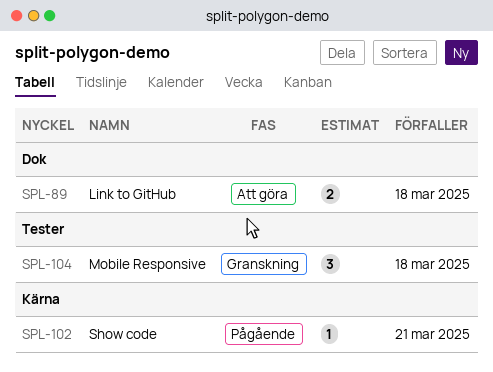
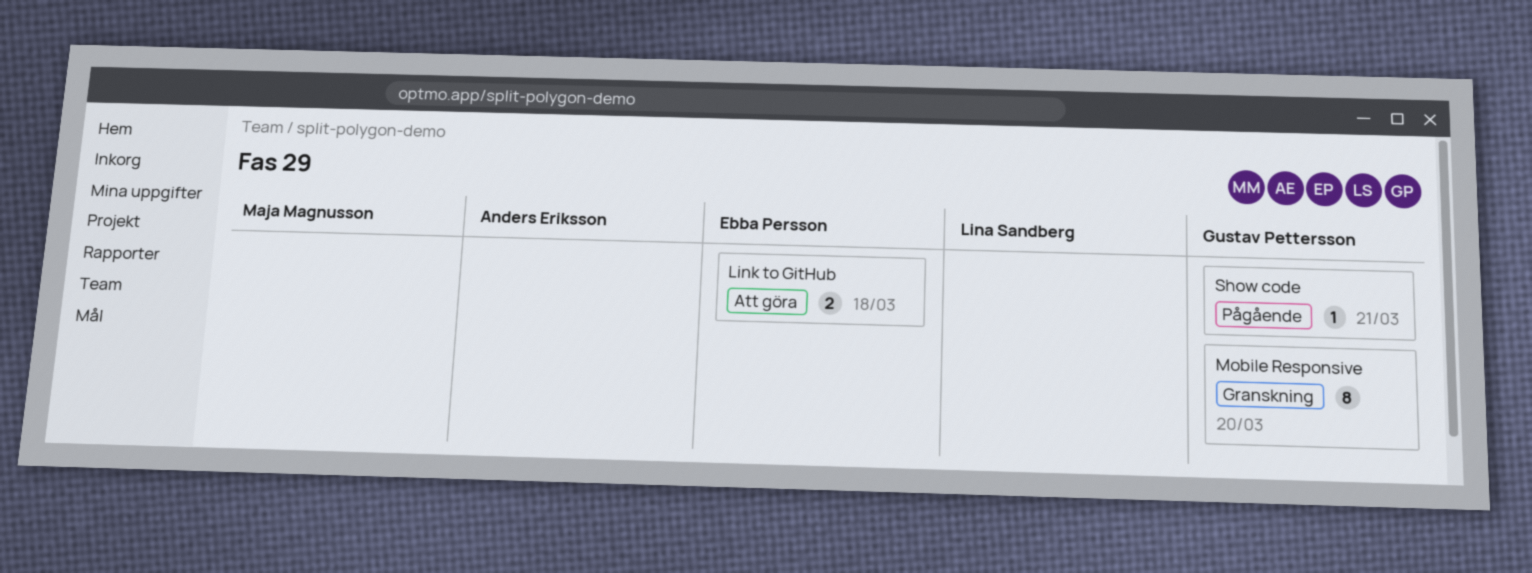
Mobile Responsive, estimate: 3 -> 8
Mobile Responsive, due: Mar 18 -> Mar 20

